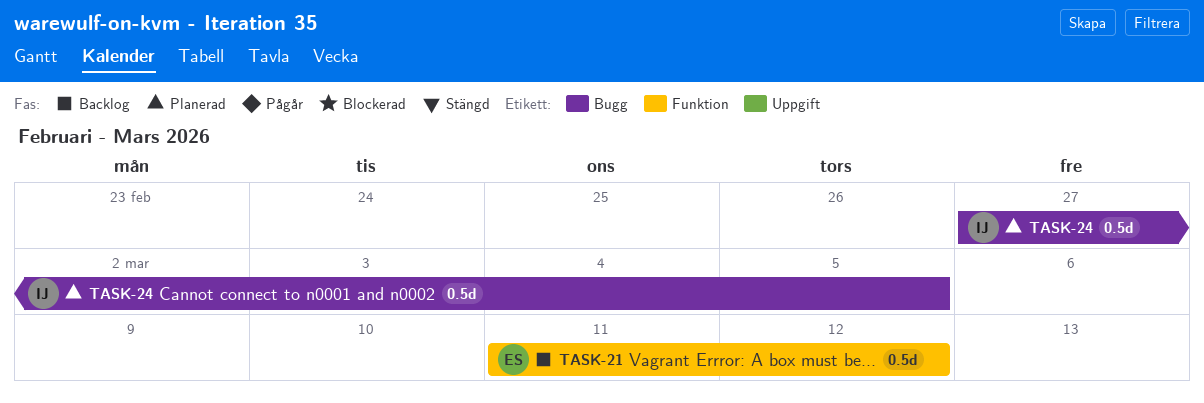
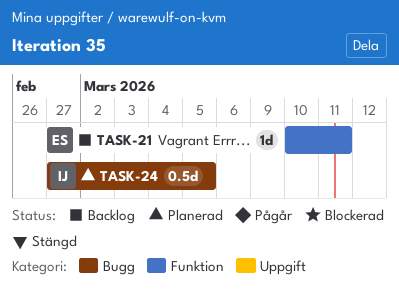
TASK-21, estimate: 0.5d -> 1d
TASK-21, start: Mar 11 -> Mar 10
TASK-21, due: Mar 12 -> Mar 11

